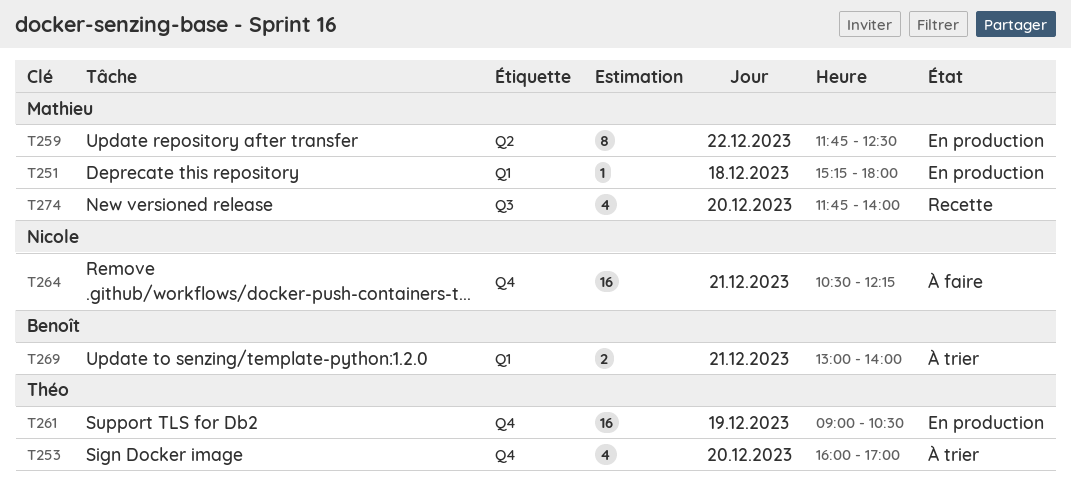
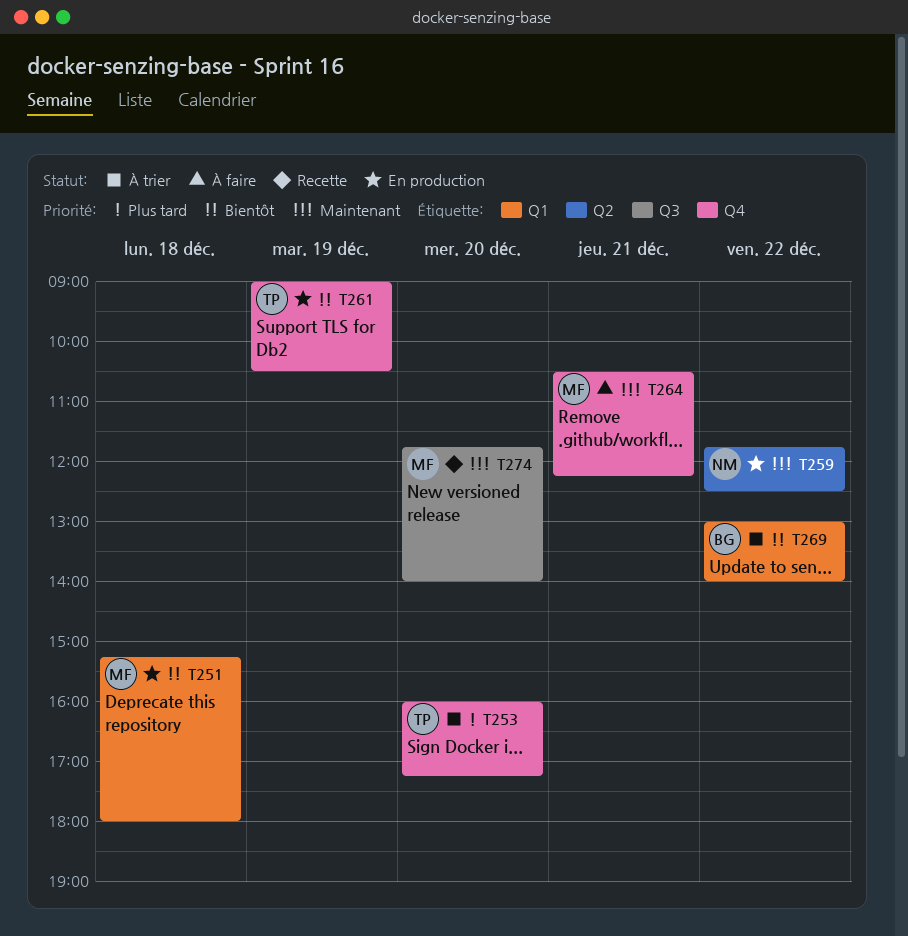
T253, ends: 17:00 -> 17:15
T259, owner: Mathieu -> Nicole
T264, owner: Nicole -> Mathieu
T269, day: Dec 21 -> Dec 22

